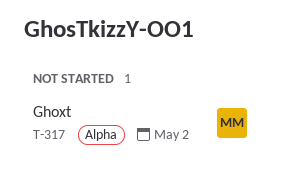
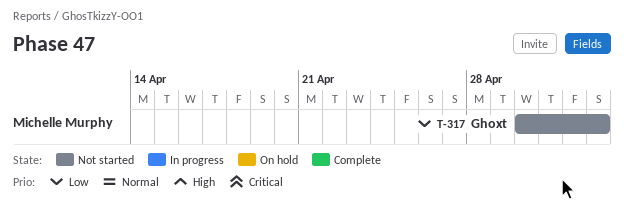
T-317, due: May 2 -> May 3

